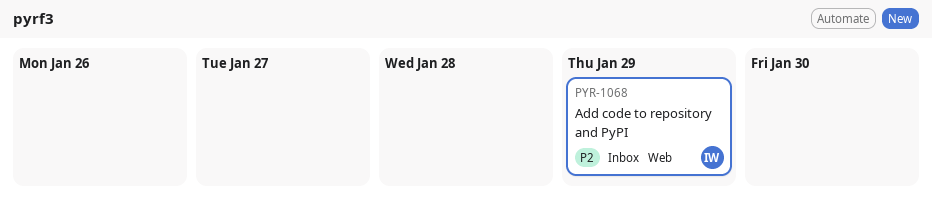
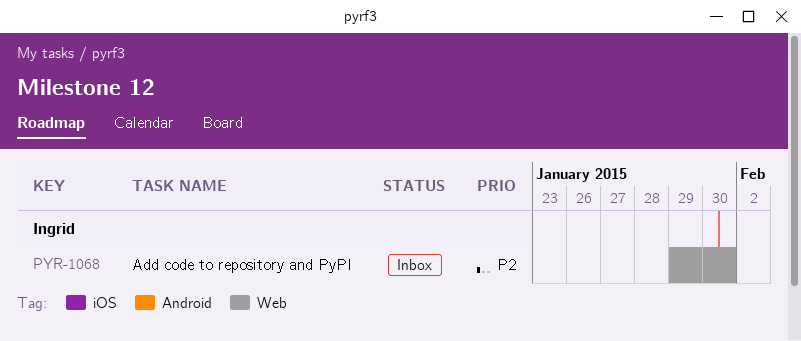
PYR-1068, due: Jan 29 -> Jan 30

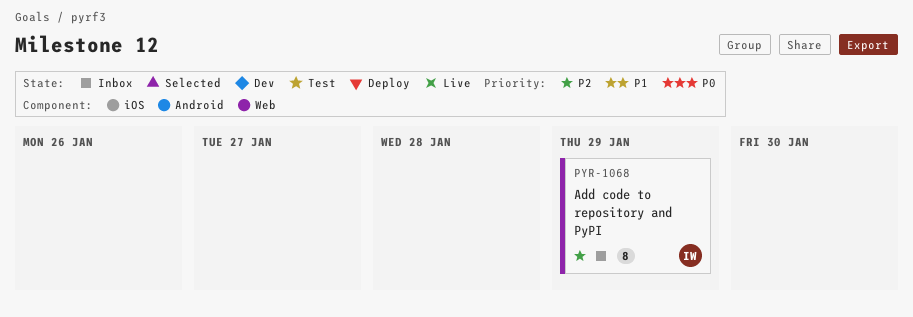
PYR-1068, due: Jan 30 -> Jan 29

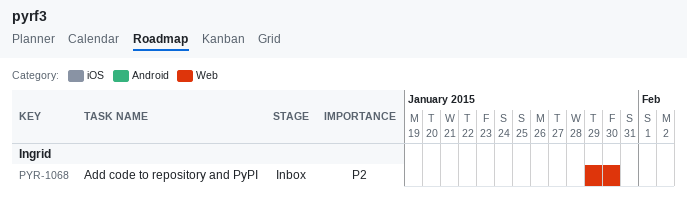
PYR-1068, due: Jan 29 -> Jan 30

